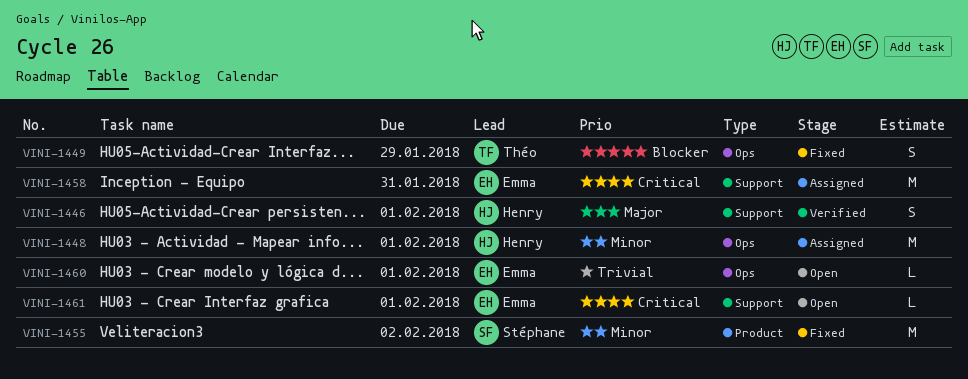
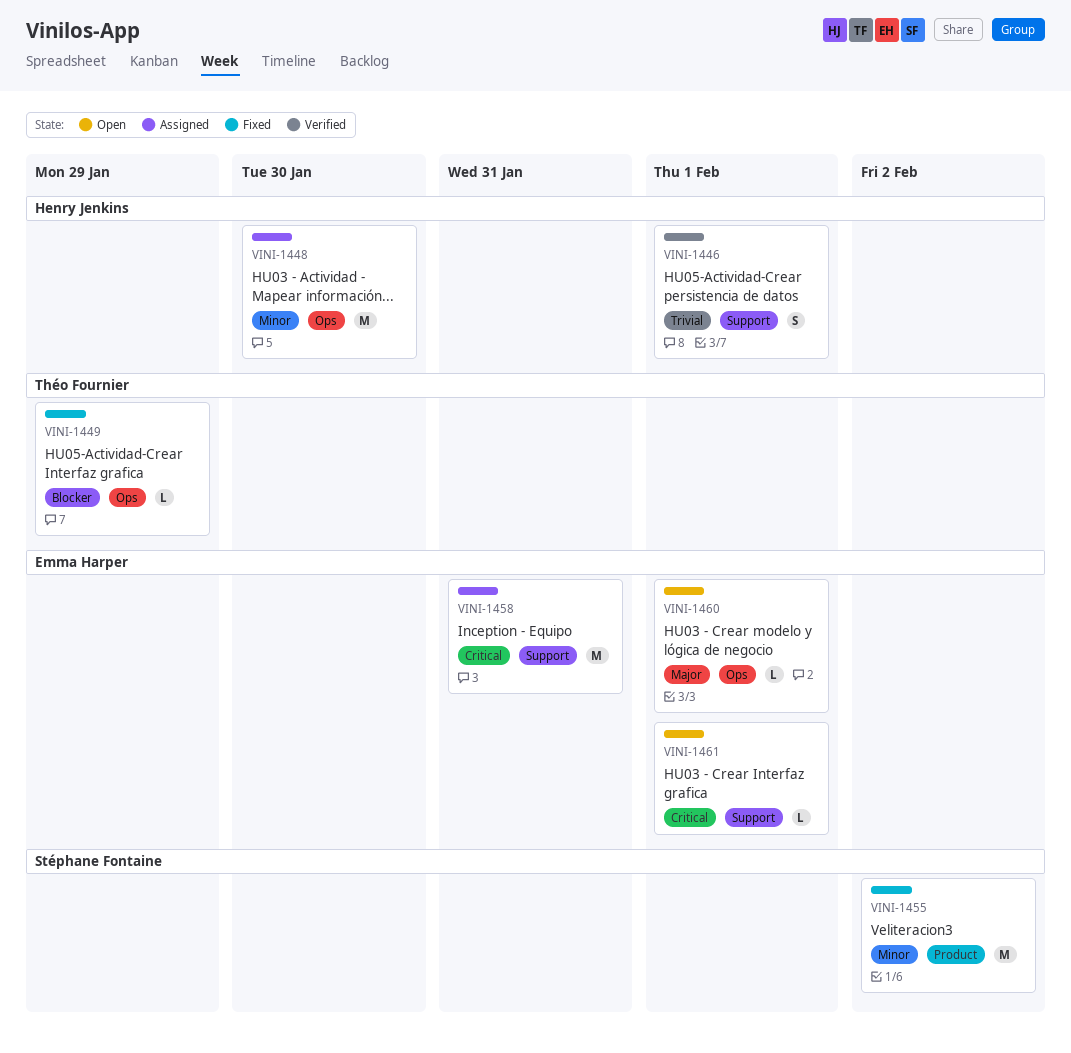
VINI-1446, priority: Major -> Trivial
VINI-1448, due: Feb 1 -> Jan 30
VINI-1449, estimate: S -> L
VINI-1460, priority: Trivial -> Major

